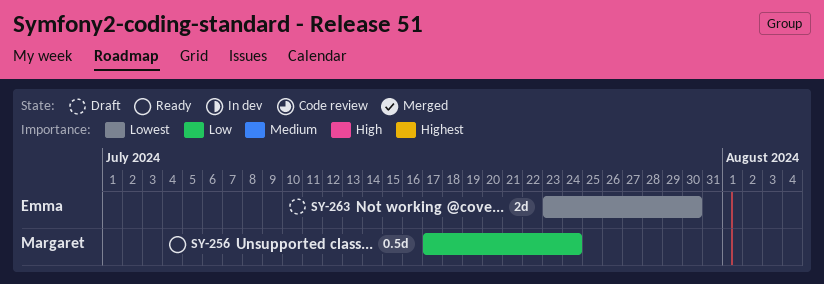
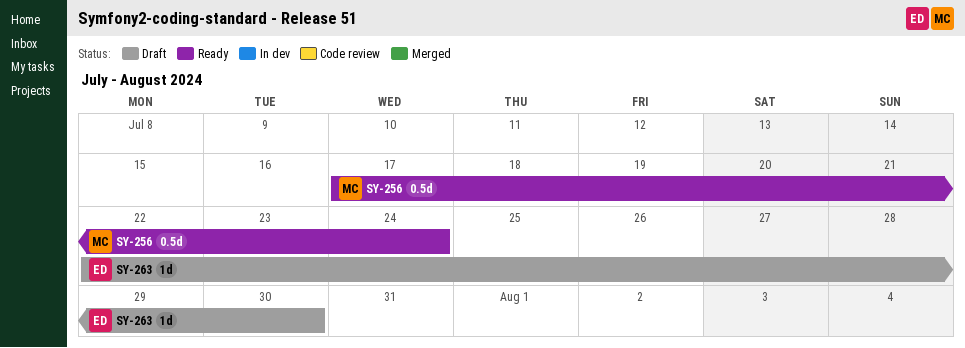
SY-263, estimate: 2d -> 1d
SY-263, start: Jul 23 -> Jul 22

